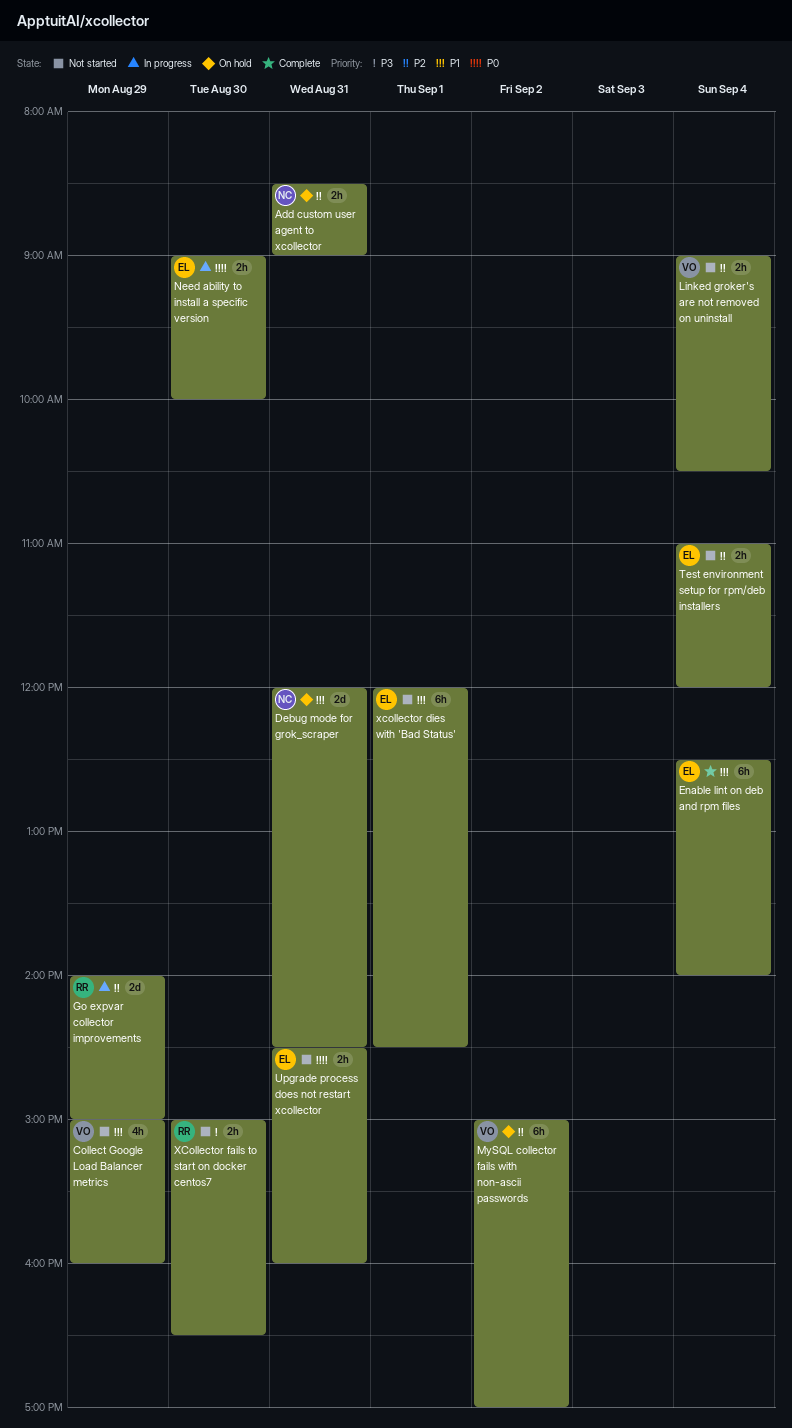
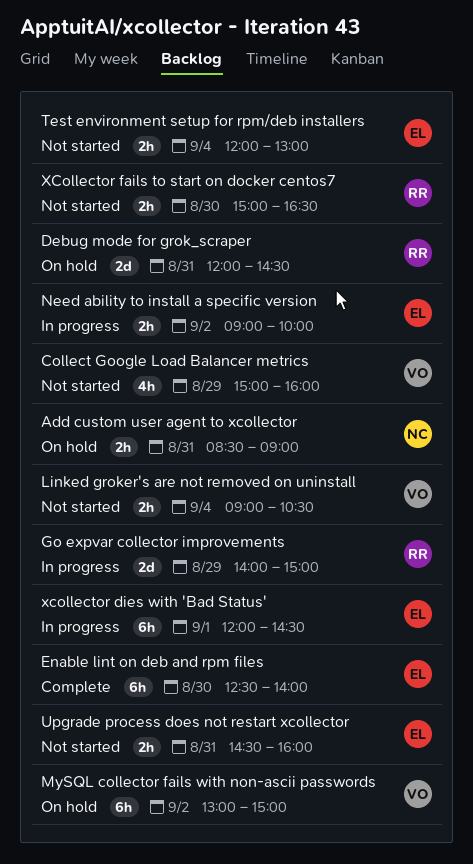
Debug mode for grok_scraper, owner: NC -> RR
Enable lint on deb and rpm files, day: Sep 4 -> Aug 30
MySQL collector fails with non-ascii passwords, begins: 15:00 -> 13:00
MySQL collector fails with non-ascii passwords, ends: 17:00 -> 15:00
Need ability to install a specific version, day: Aug 30 -> Sep 2
Test environment setup for rpm/deb installers, begins: 11:00 -> 12:00
Test environment setup for rpm/deb installers, ends: 12:00 -> 13:00
xcollector dies with 'Bad Status', status: Not started -> In progress

